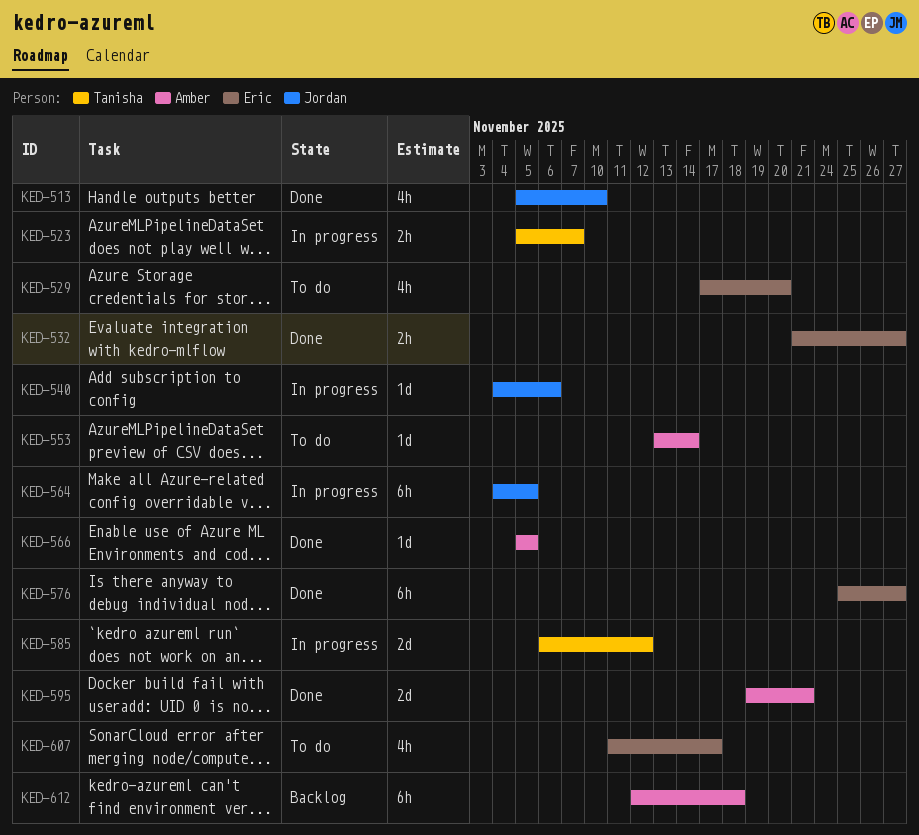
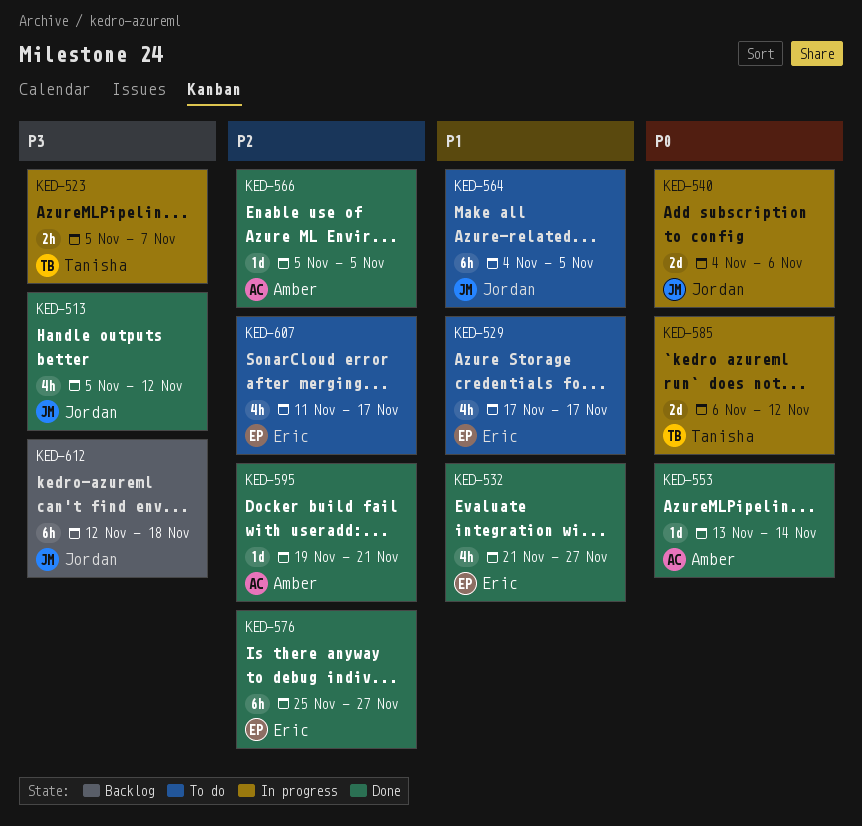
KED-513, due: Nov 10 -> Nov 12
KED-529, due: Nov 20 -> Nov 17
KED-532, estimate: 2h -> 4h
KED-540, estimate: 1d -> 2d
KED-553, status: To do -> Done
KED-564, status: In progress -> To do
KED-595, estimate: 2d -> 1d
KED-612, owner: Amber -> Jordan

